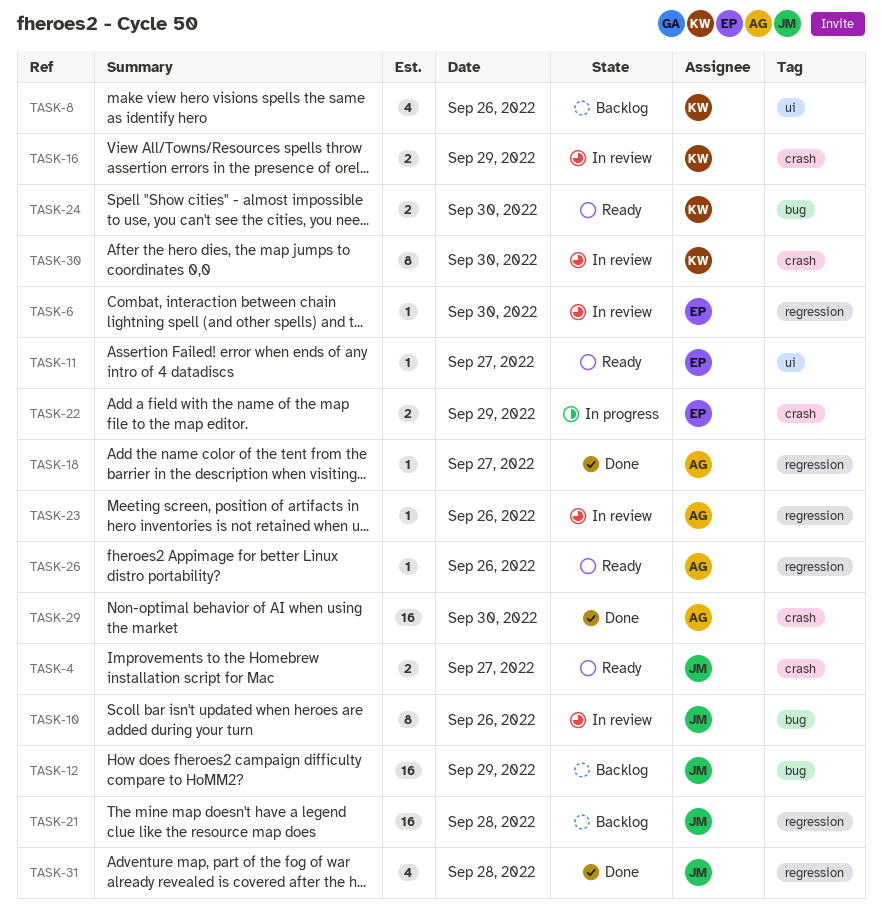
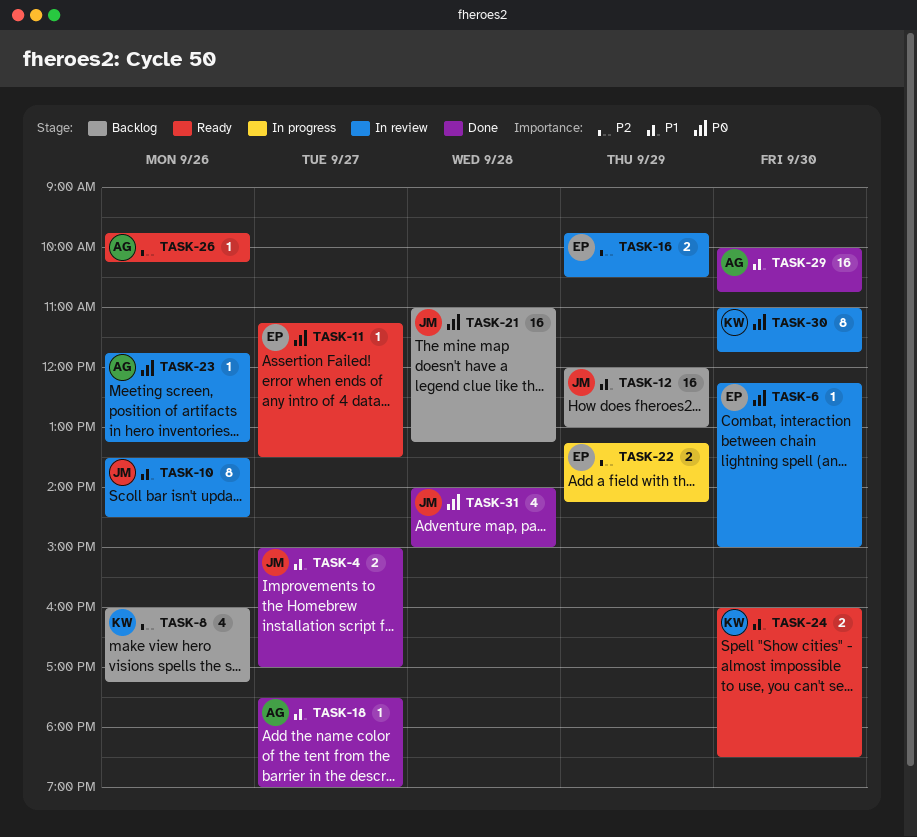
TASK-4, status: Ready -> Done
TASK-16, owner: KW -> EP

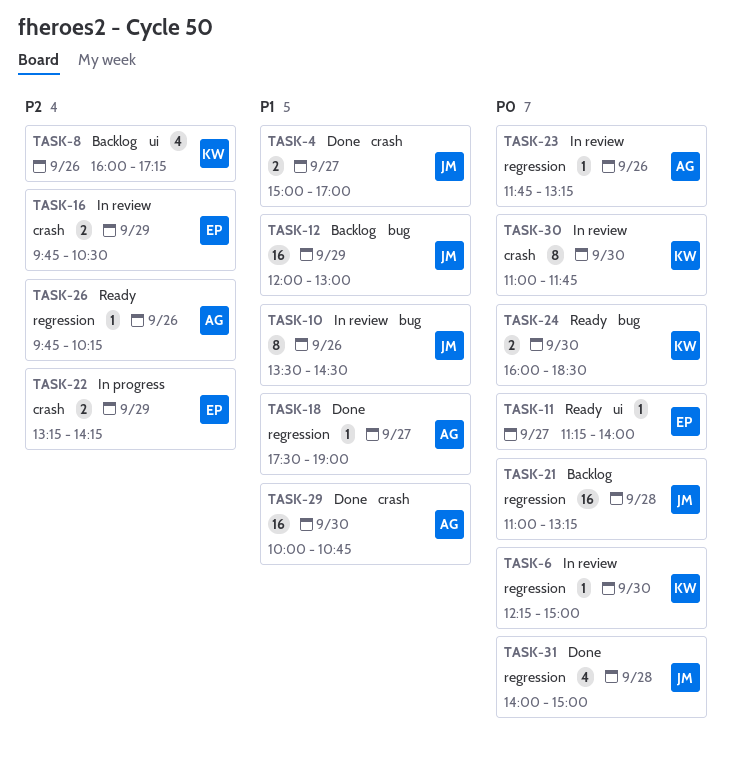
TASK-6, owner: EP -> KW
TASK-11, ends: 13:30 -> 14:00
TASK-24, priority: P1 -> P0

